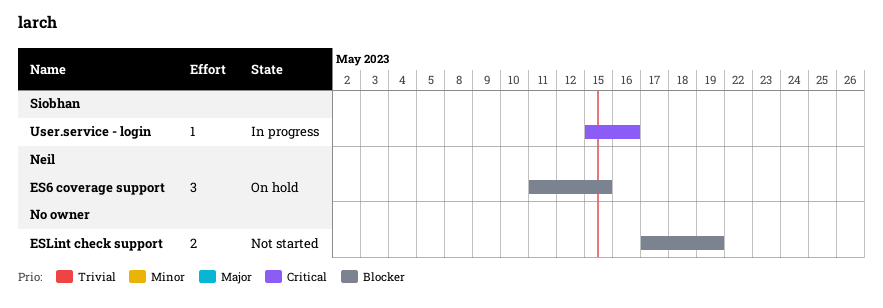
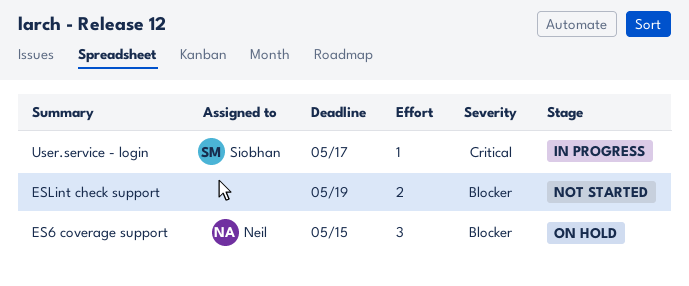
User.service - login, due: May 16 -> May 17

